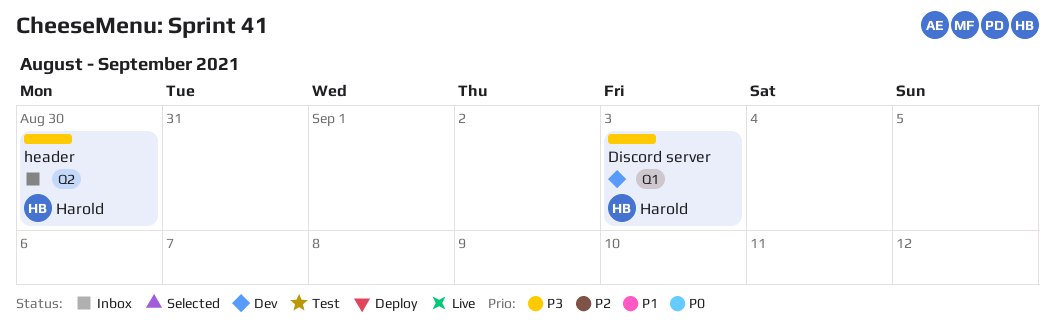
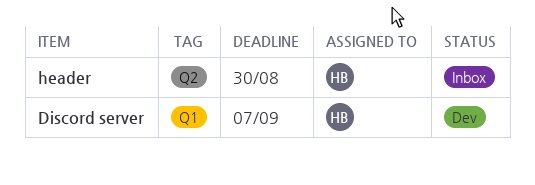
Discord server, due: Sep 3 -> Sep 7

